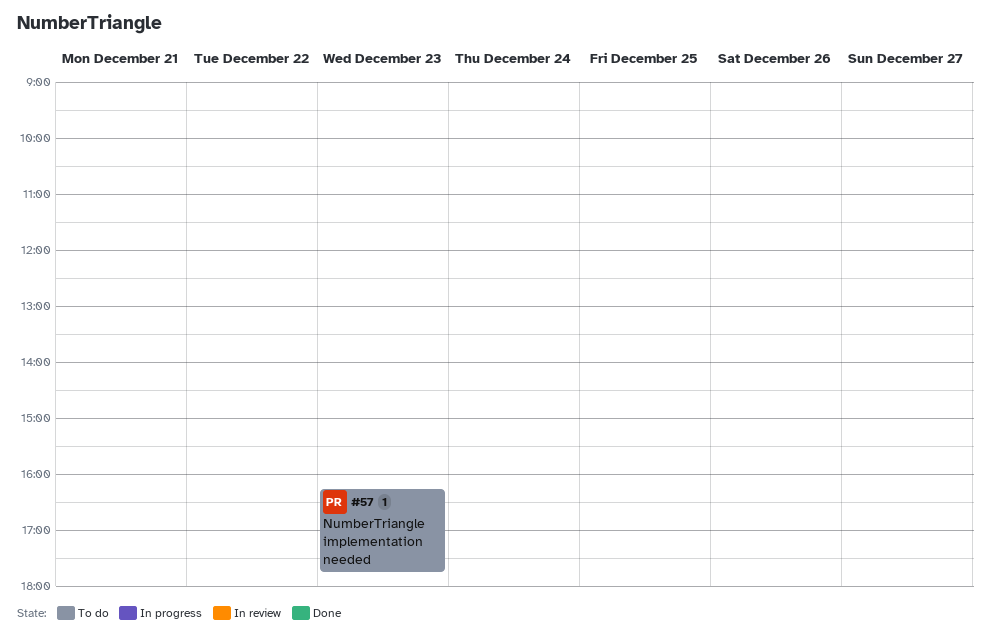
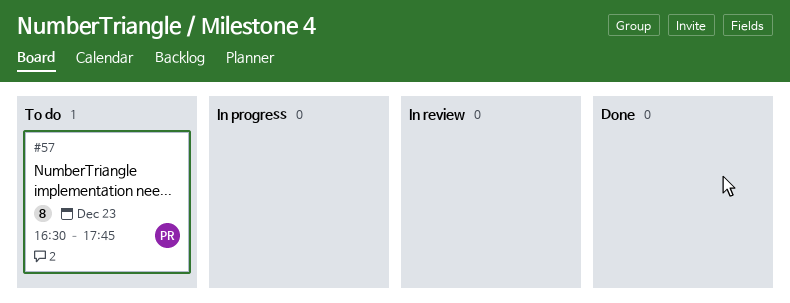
#57, estimate: 1 -> 8
#57, begins: 16:15 -> 16:30

